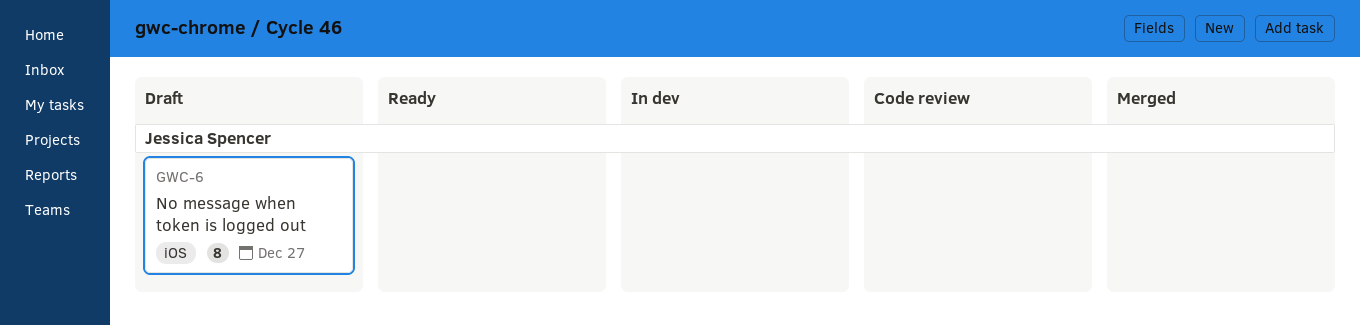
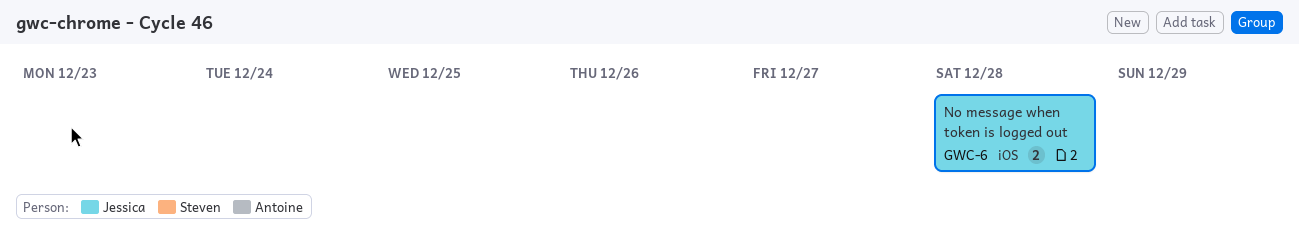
GWC-6, estimate: 8 -> 2
GWC-6, due: Dec 27 -> Dec 28

